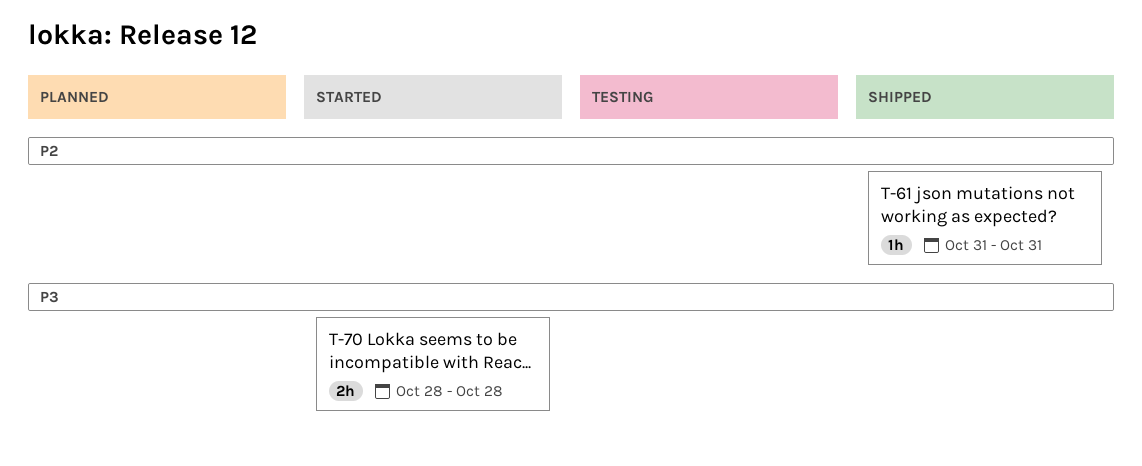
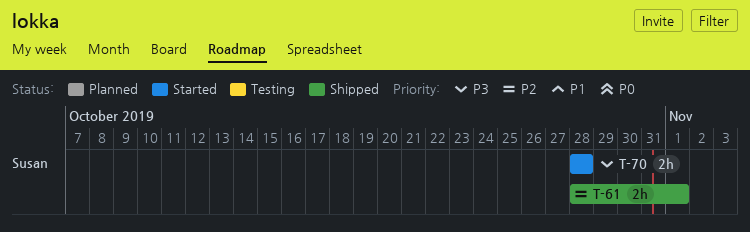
T-61, estimate: 1h -> 2h
T-61, start: Oct 31 -> Oct 28
T-61, due: Oct 31 -> Nov 1

